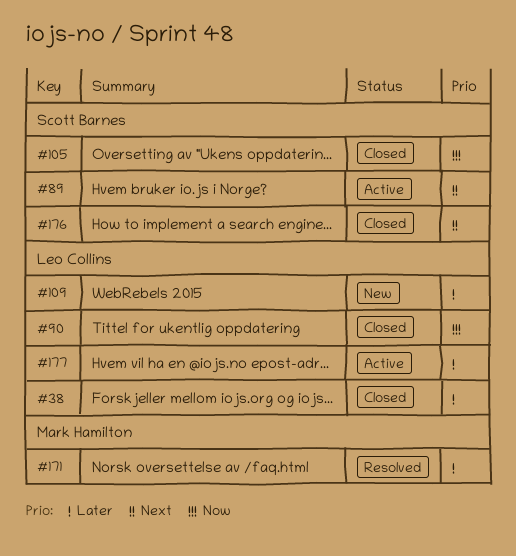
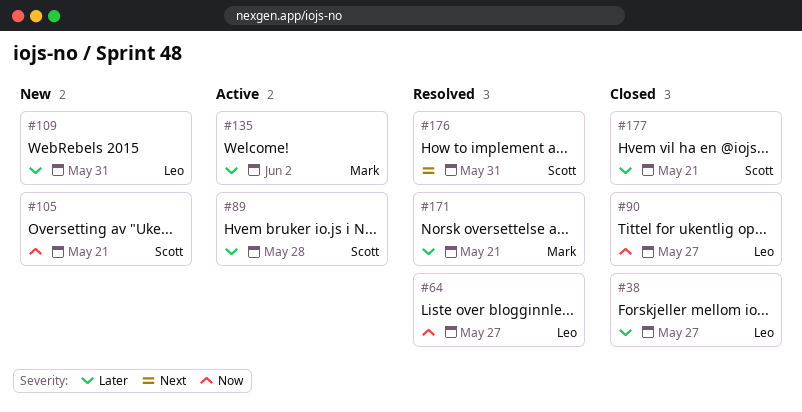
#64: none -> present
#89, priority: Next -> Later
#105, status: Closed -> New
#135: none -> present
#176, status: Closed -> Resolved
#177, status: Active -> Closed
#177, owner: Leo Collins -> Scott Barnes

